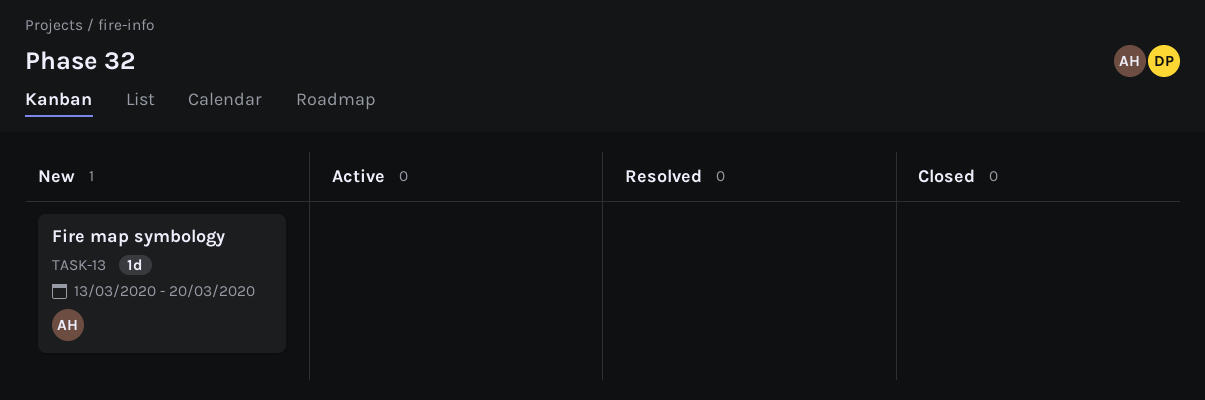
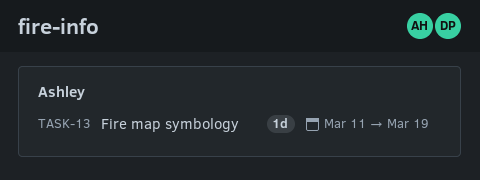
TASK-13, start: Mar 13 -> Mar 11
TASK-13, due: Mar 20 -> Mar 19

